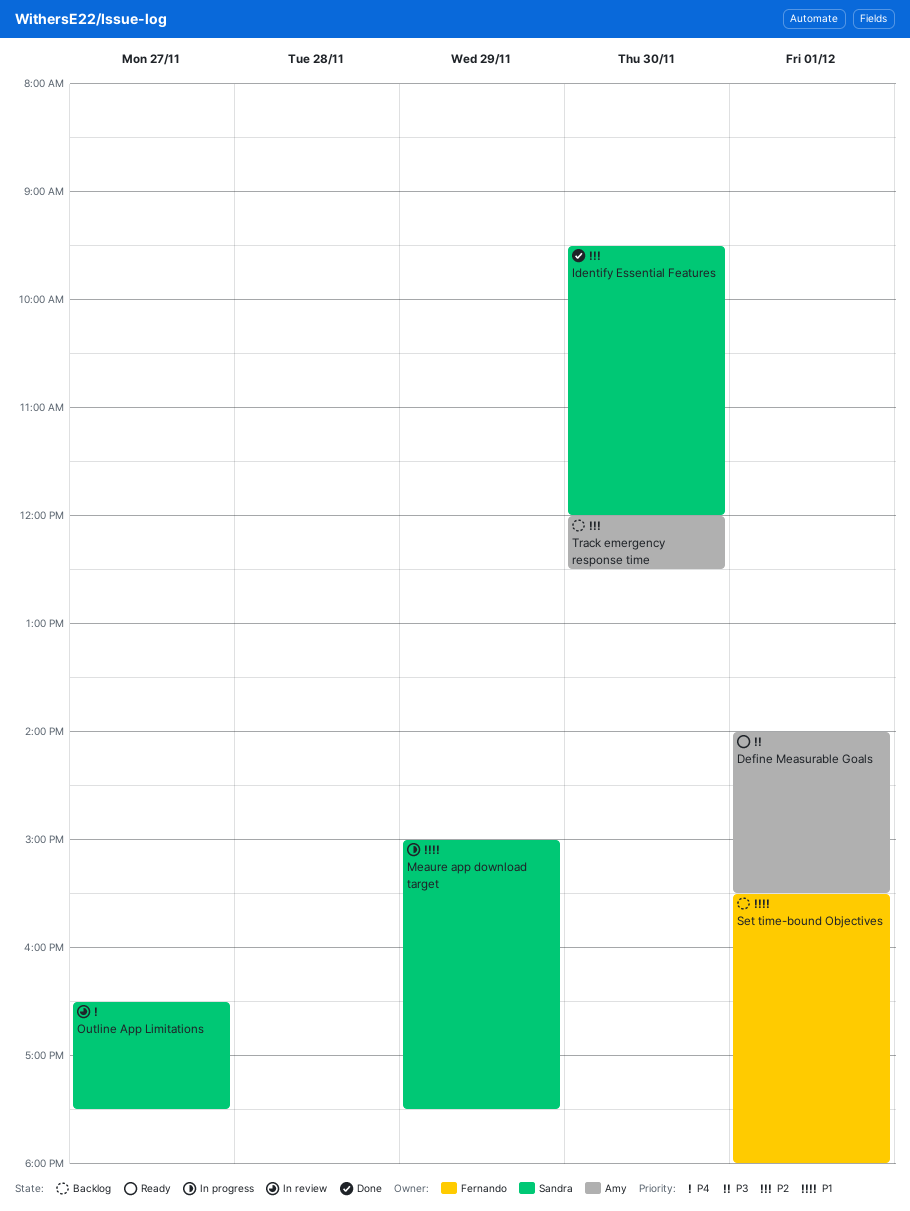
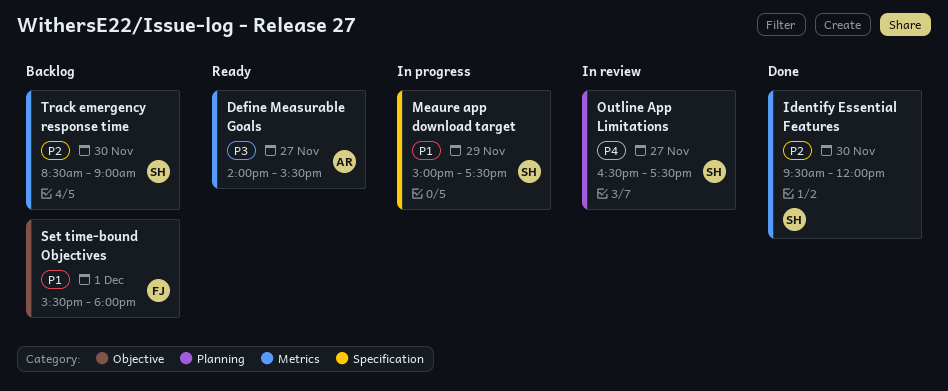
Define Measurable Goals, day: Dec 1 -> Nov 27
Track emergency response time, owner: Amy -> Sandra
Track emergency response time, begins: 12:00 -> 08:30
Track emergency response time, ends: 12:30 -> 09:00

